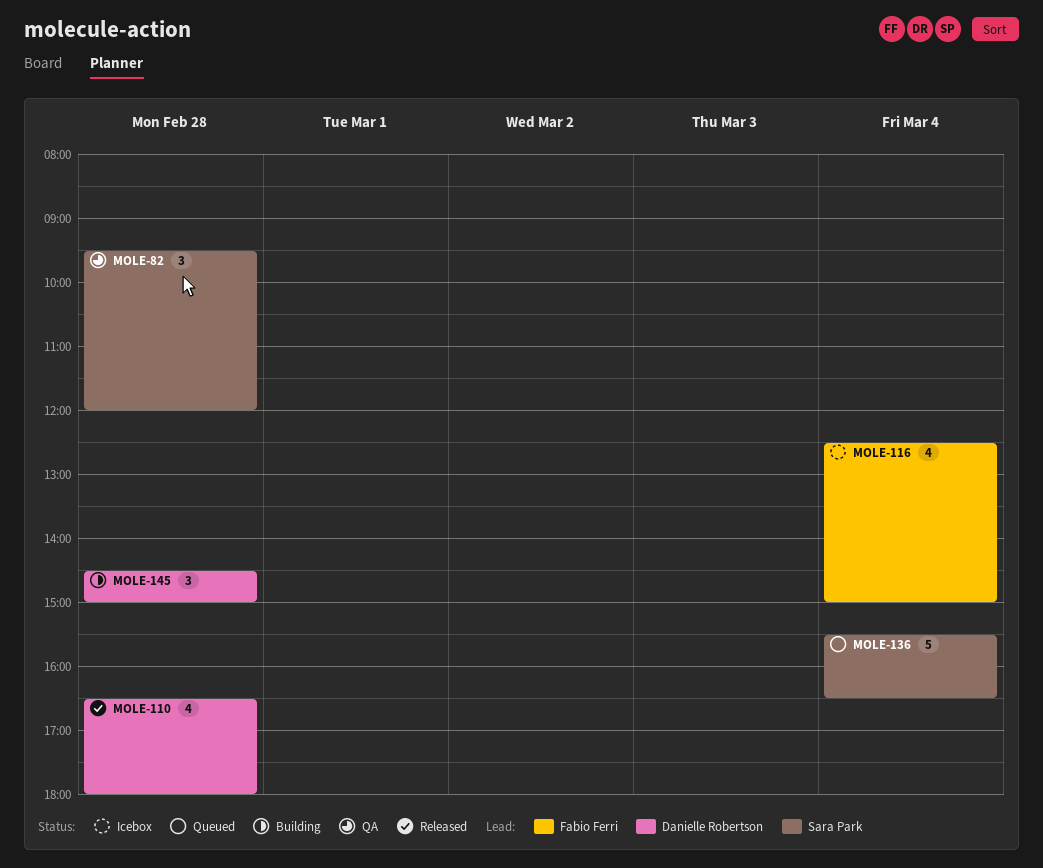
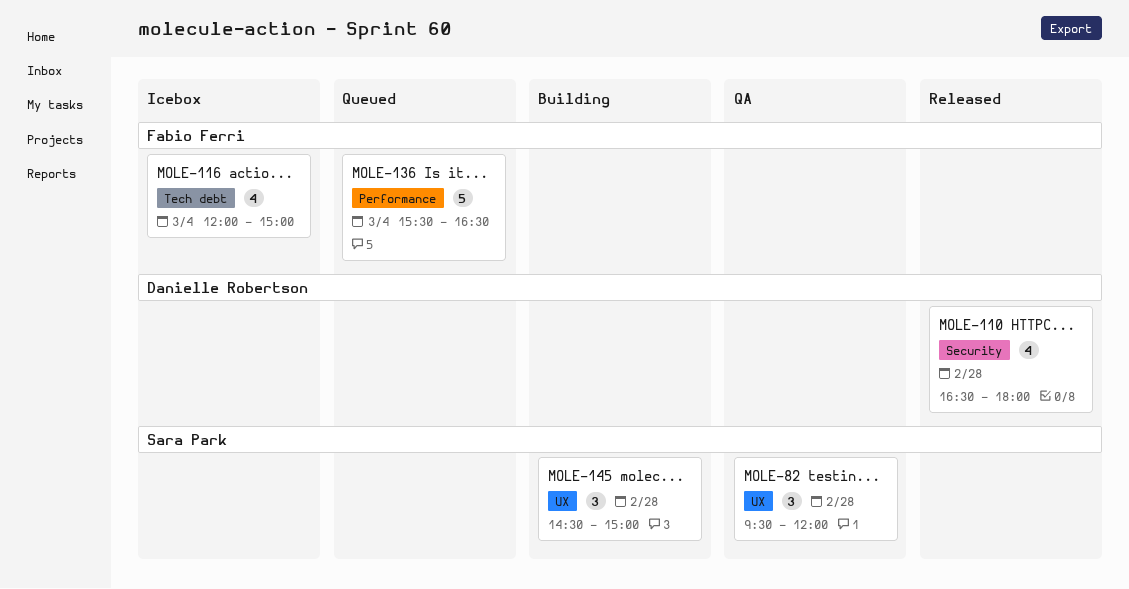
MOLE-116, begins: 12:30 -> 12:00
MOLE-136, owner: Sara Park -> Fabio Ferri
MOLE-145, owner: Danielle Robertson -> Sara Park

